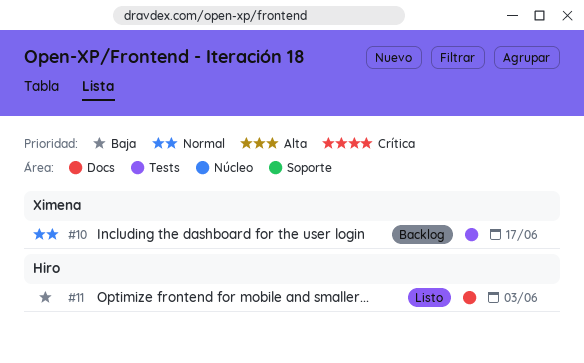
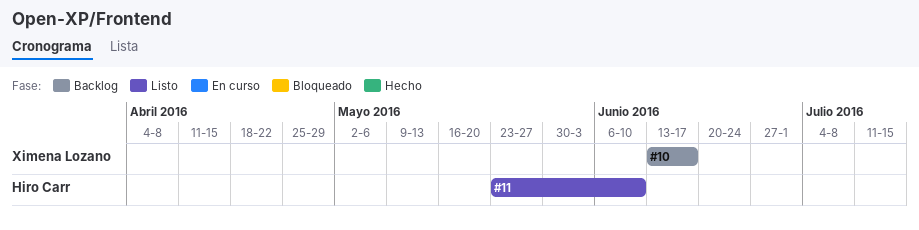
#11, due: Jun 3 -> Jun 10

